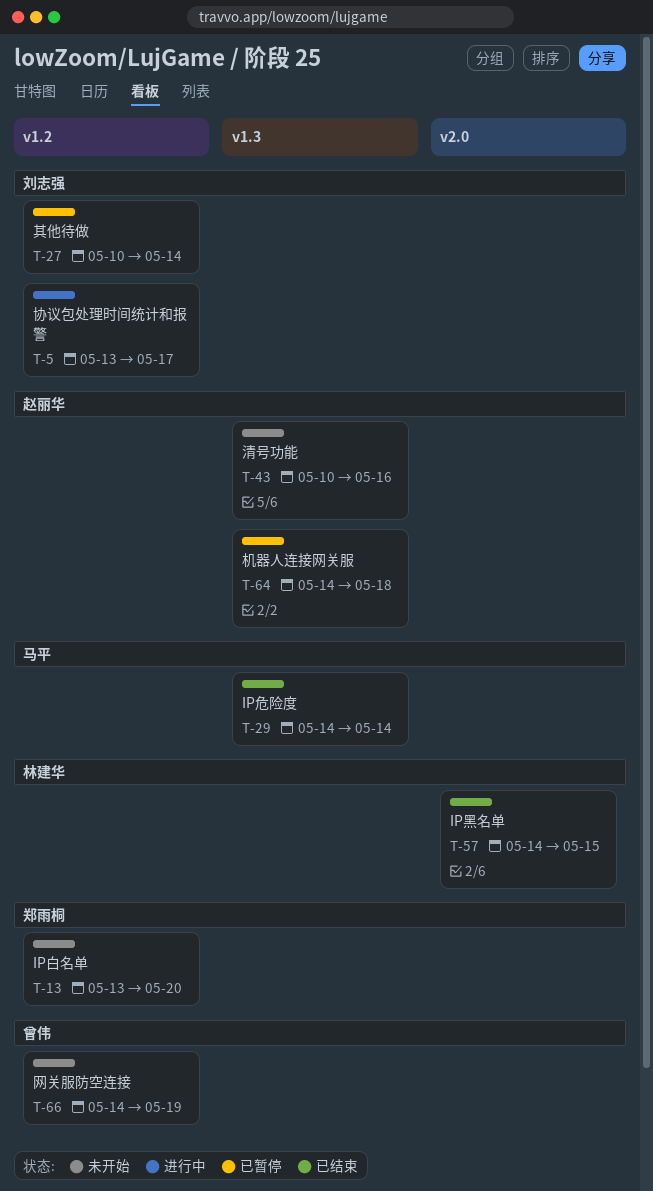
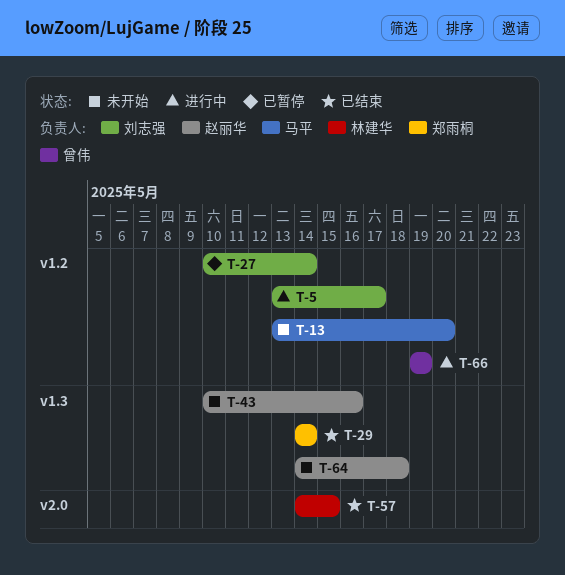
T-13, owner: 郑雨桐 -> 马平
T-29, owner: 马平 -> 郑雨桐
T-64, status: 已暂停 -> 未开始
T-66, status: 未开始 -> 进行中
T-66, start: May 14 -> May 19

